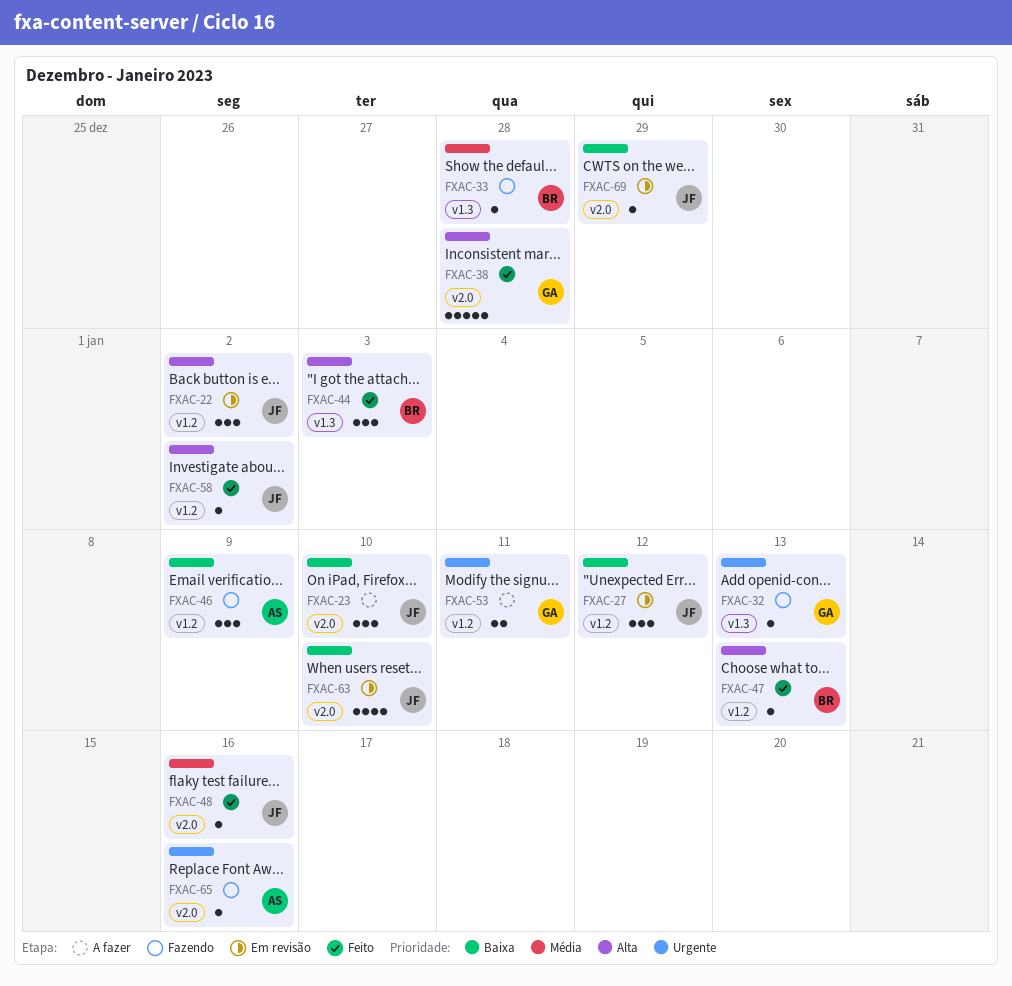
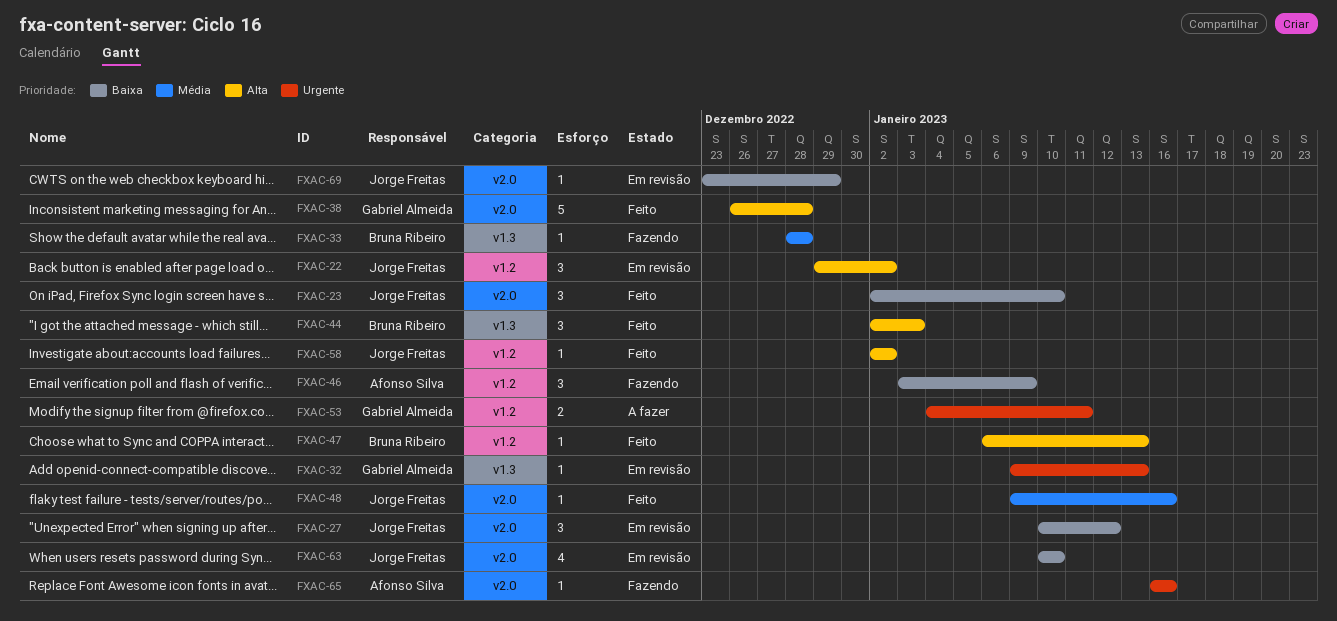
FXAC-23, status: A fazer -> Feito
FXAC-27, label: v1.2 -> v2.0
FXAC-32, status: Fazendo -> Em revisão

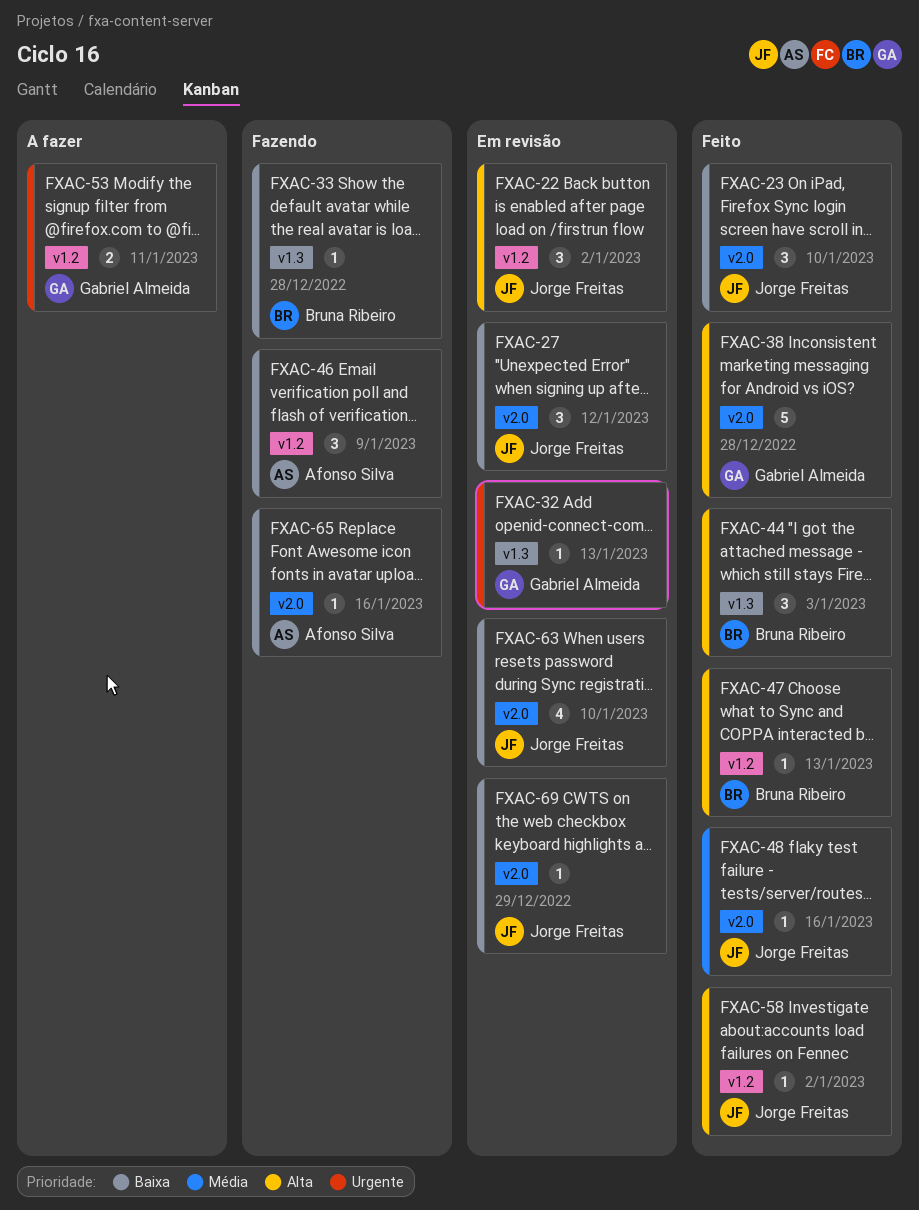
FXAC-33, priority: Média -> Baixa
FXAC-65, priority: Urgente -> Baixa

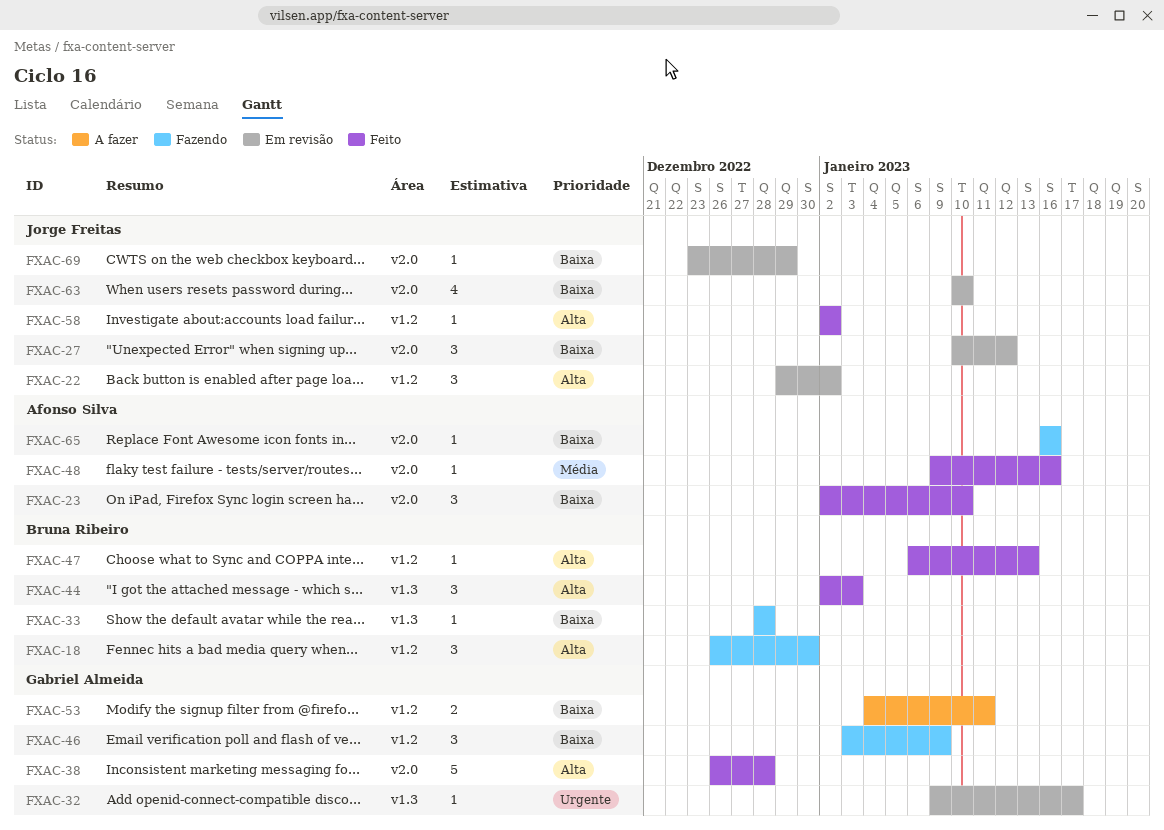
FXAC-18: none -> present
FXAC-23, owner: Jorge Freitas -> Afonso Silva
FXAC-32, due: Jan 13 -> Jan 17
FXAC-46, owner: Afonso Silva -> Gabriel Almeida
FXAC-48, owner: Jorge Freitas -> Afonso Silva
FXAC-53, priority: Urgente -> Baixa

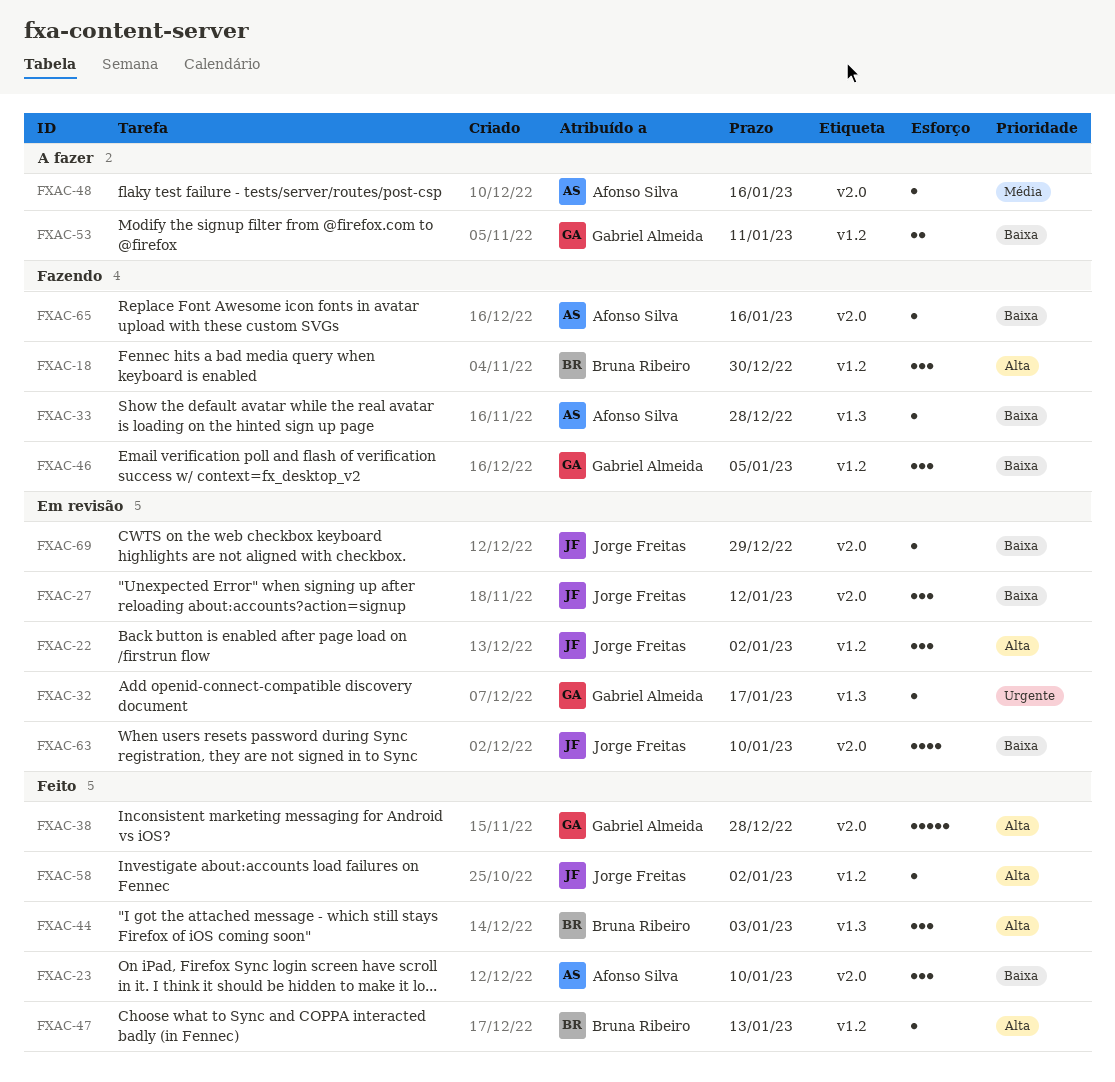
FXAC-33, owner: Bruna Ribeiro -> Afonso Silva
FXAC-46, due: Jan 9 -> Jan 5
FXAC-48, status: Feito -> A fazer

